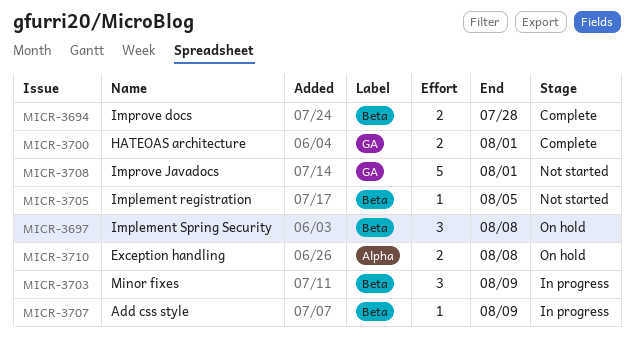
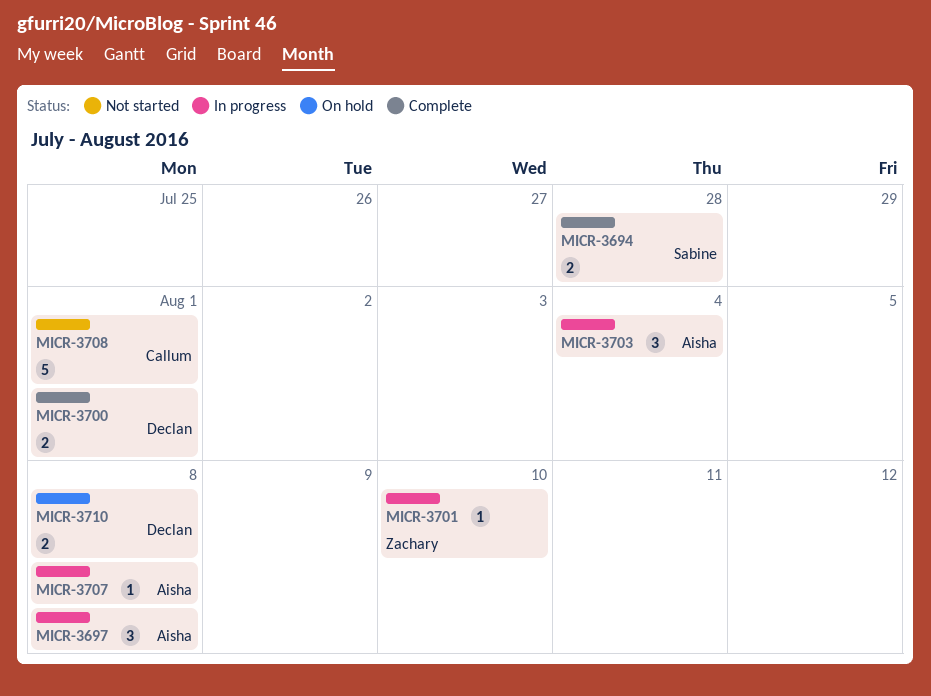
MICR-3697, status: On hold -> In progress
MICR-3701: none -> present
MICR-3703, due: Aug 9 -> Aug 4
MICR-3705: present -> none
MICR-3707, due: Aug 9 -> Aug 8

